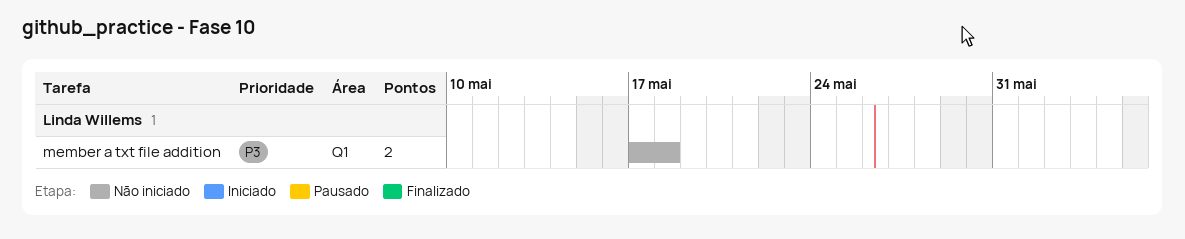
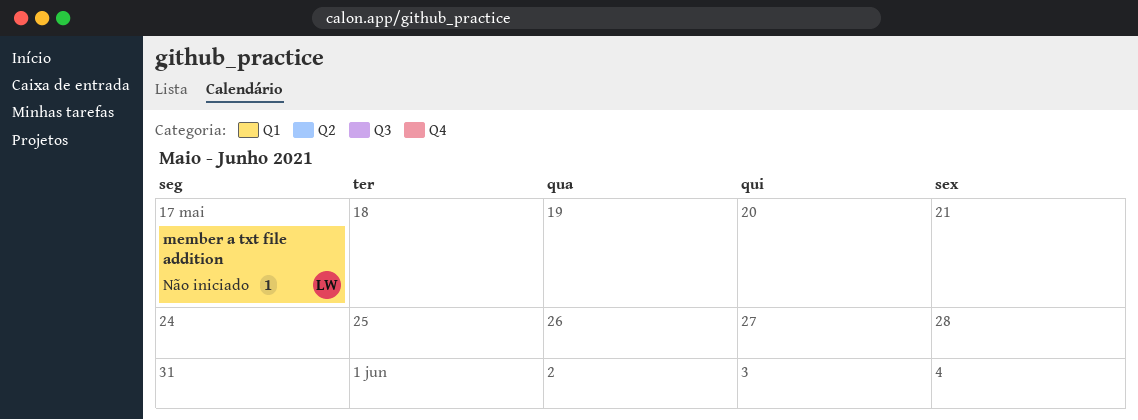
member a txt file addition, estimate: 2 -> 1
member a txt file addition, due: May 18 -> May 17

